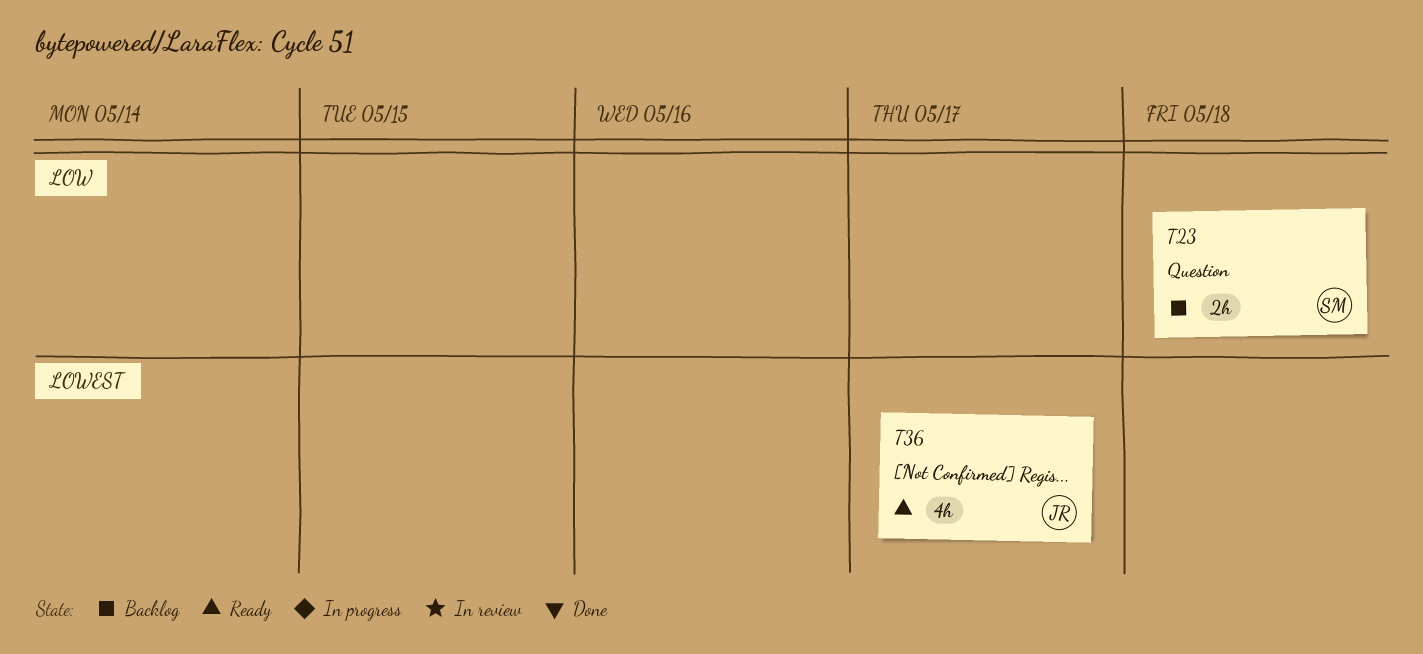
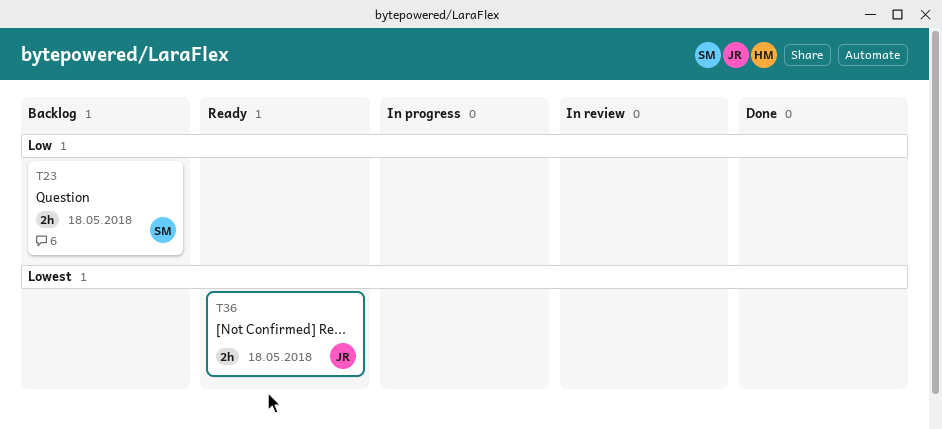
T36, estimate: 4h -> 2h
T36, due: May 17 -> May 18

